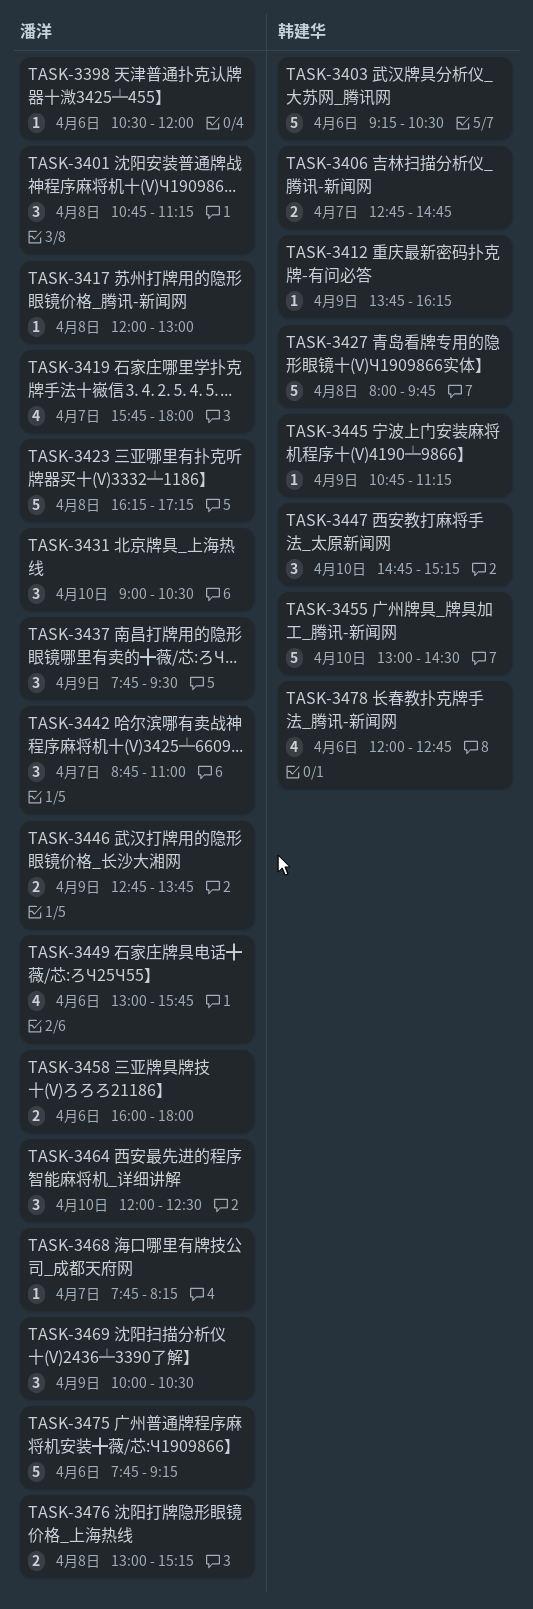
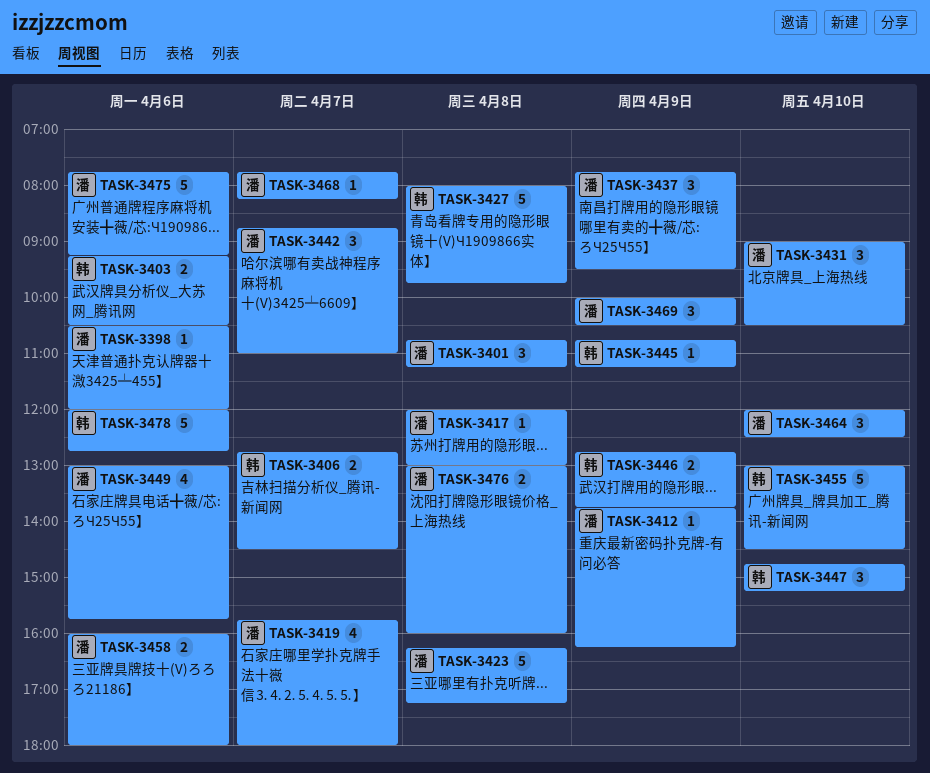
TASK-3403, estimate: 5 -> 2
TASK-3406, ends: 14:45 -> 14:30
TASK-3412, owner: 韩建华 -> 潘洋
TASK-3446, owner: 潘洋 -> 韩建华
TASK-3476, ends: 15:15 -> 16:00
TASK-3478, estimate: 4 -> 5

